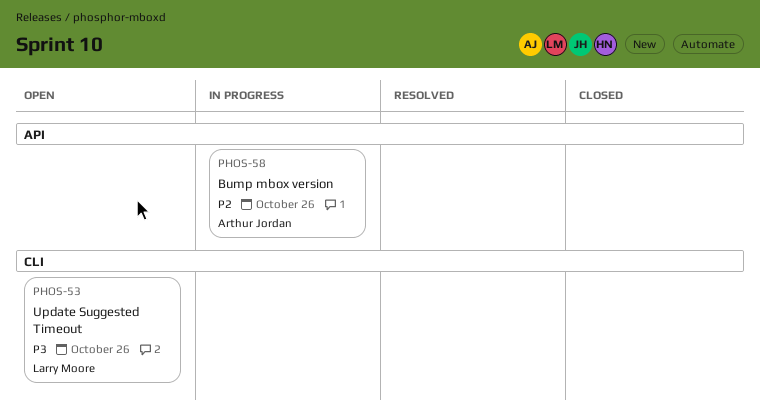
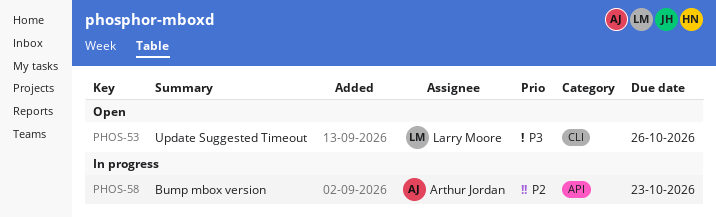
PHOS-58, due: Oct 26 -> Oct 23

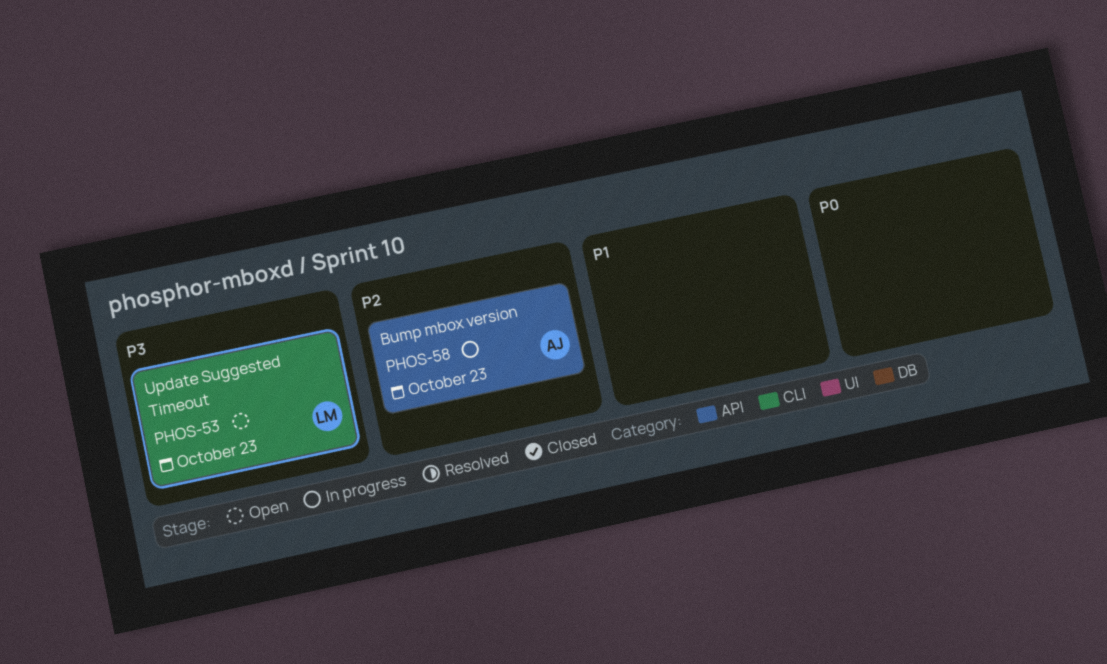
PHOS-53, due: Oct 26 -> Oct 23

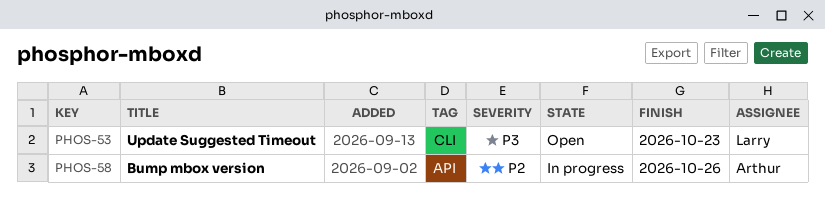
PHOS-58, due: Oct 23 -> Oct 26

